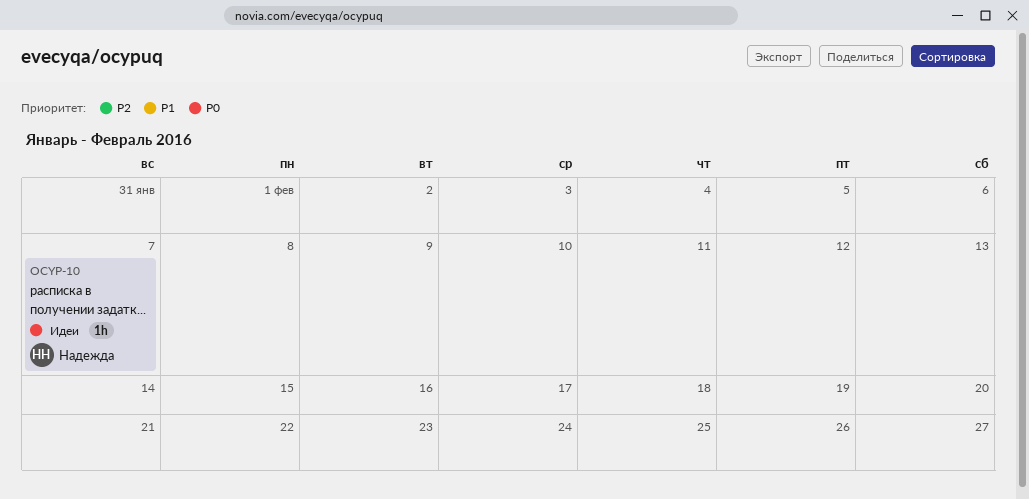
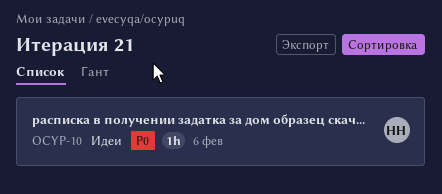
OCYP-10, due: Feb 7 -> Feb 6

